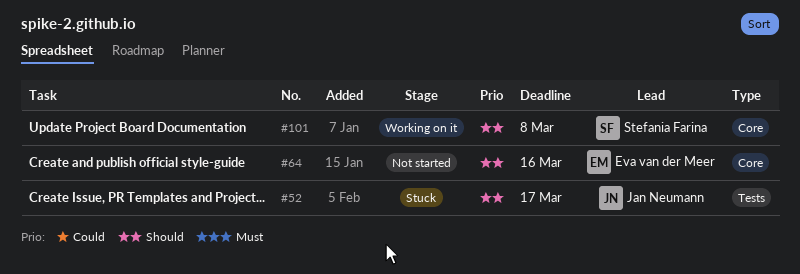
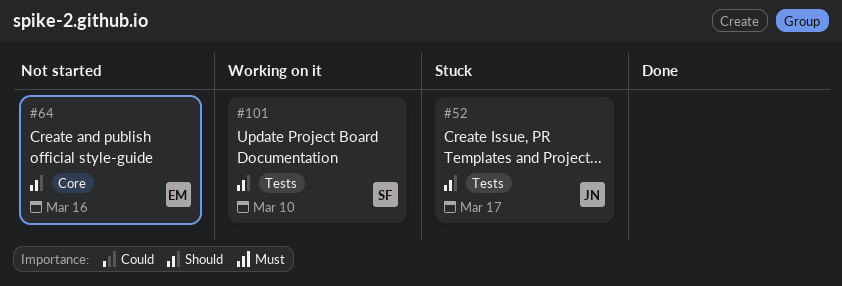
#101, label: Core -> Tests
#101, due: Mar 8 -> Mar 10

